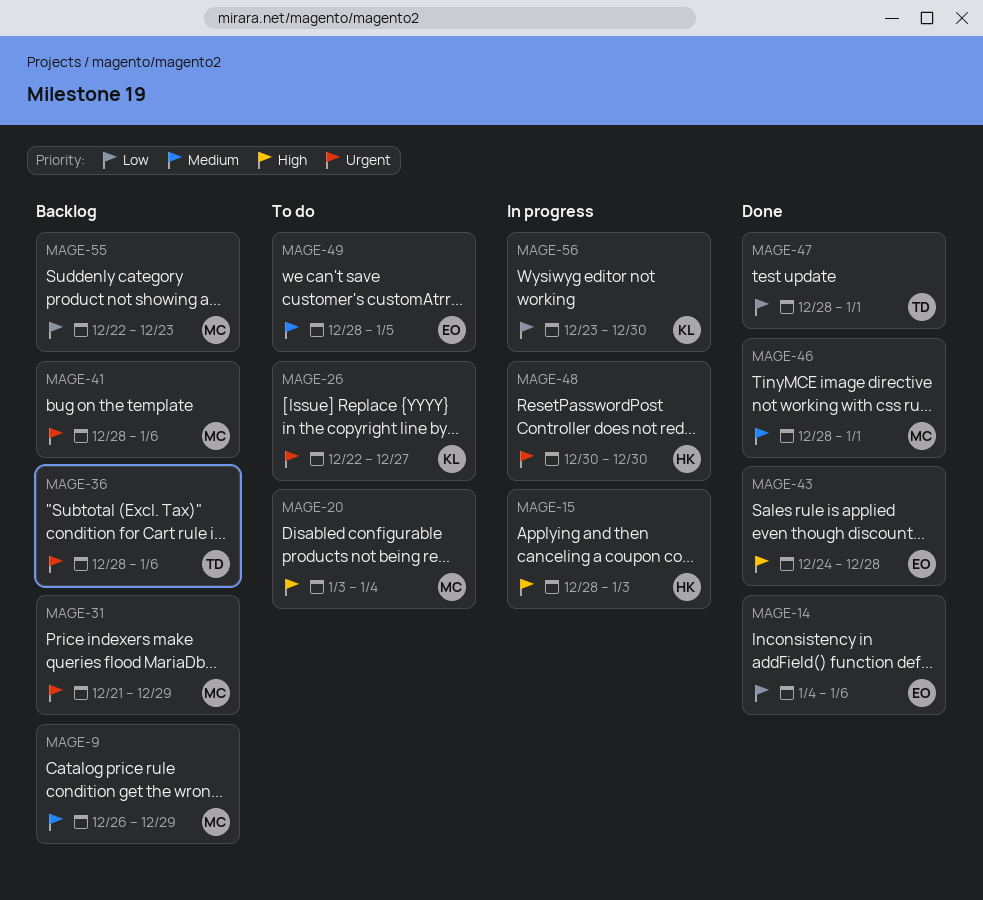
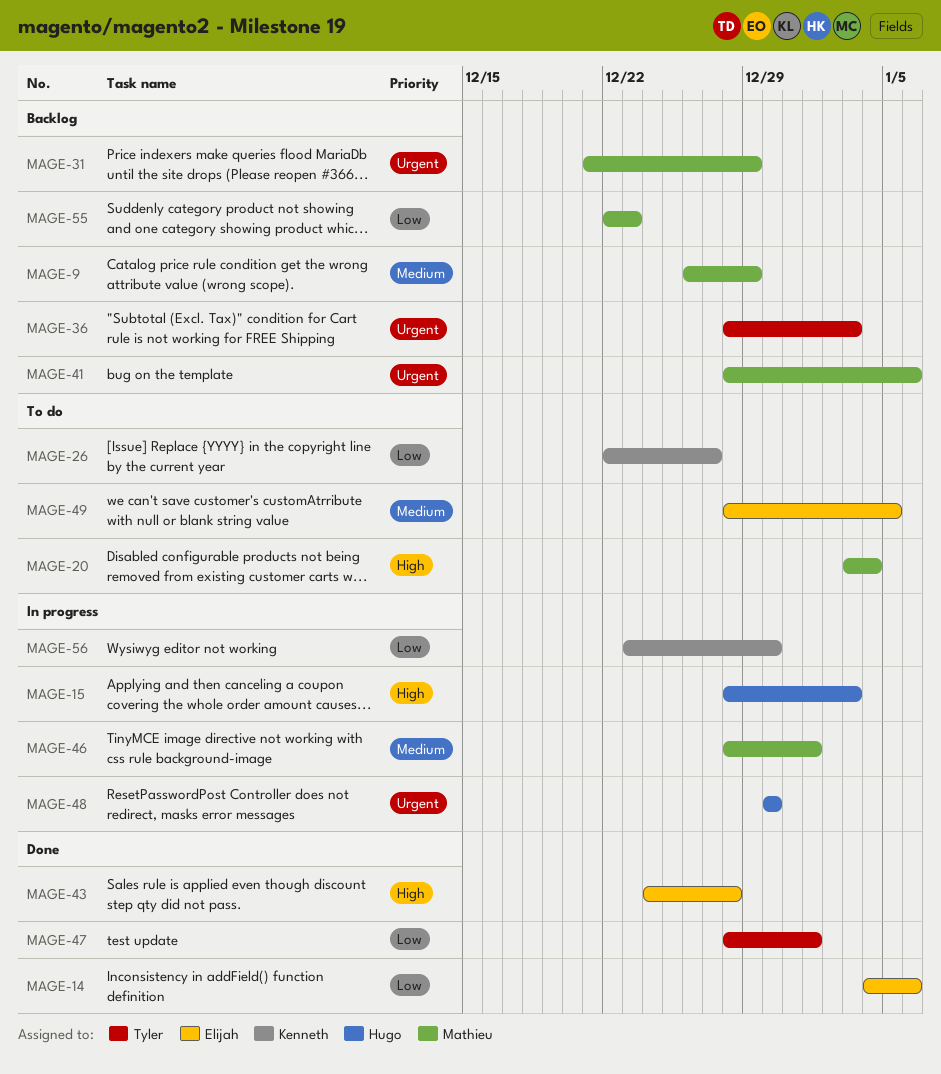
MAGE-26, priority: Urgent -> Low
MAGE-36, due: Jan 6 -> Jan 3
MAGE-46, status: Done -> In progress

